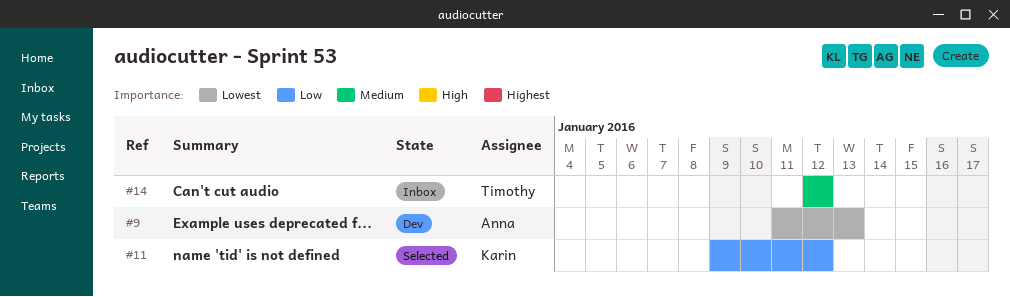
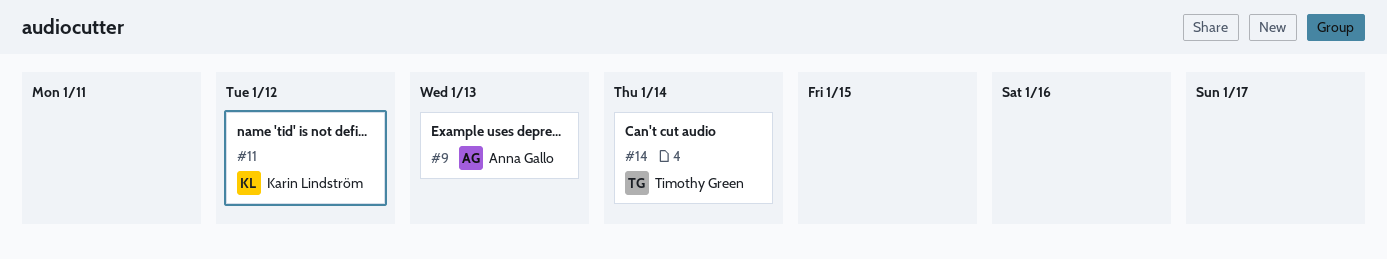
#14, due: Jan 12 -> Jan 14

